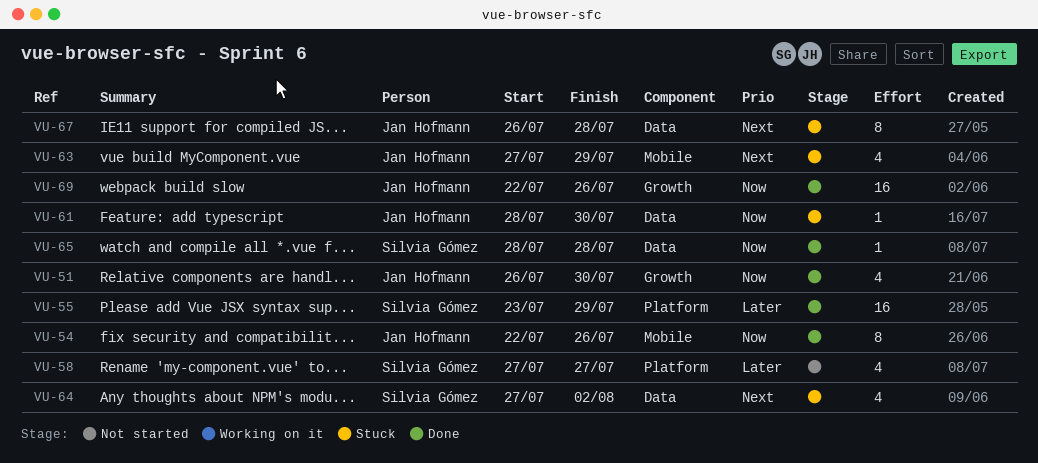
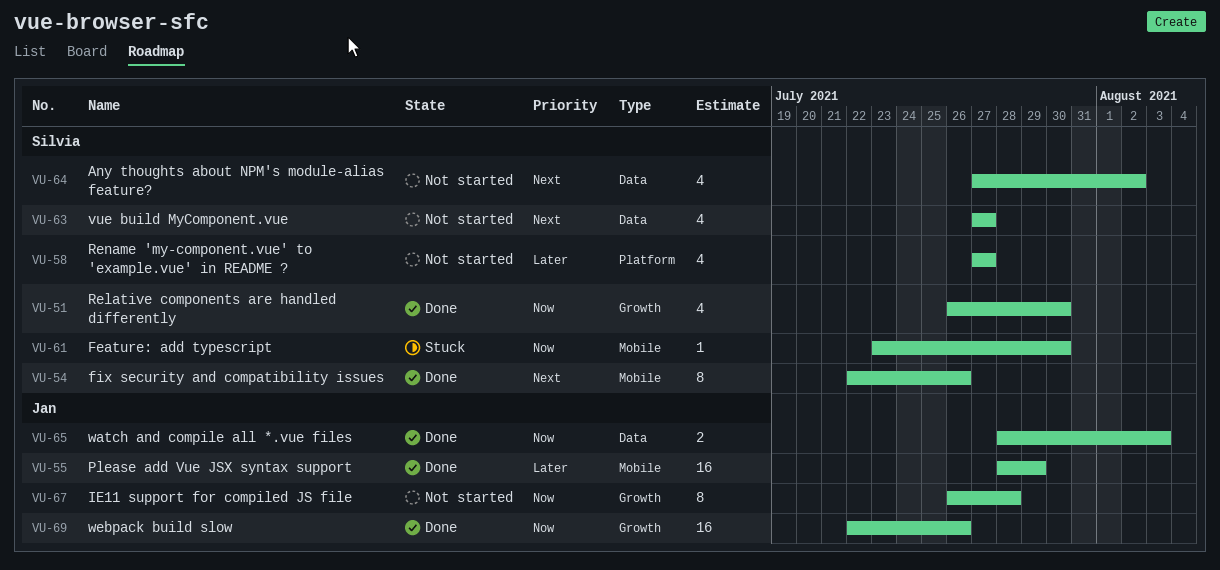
VU-51, owner: Jan Hofmann -> Silvia Gómez
VU-54, owner: Jan Hofmann -> Silvia Gómez
VU-54, priority: Now -> Next
VU-55, owner: Silvia Gómez -> Jan Hofmann
VU-55, label: Platform -> Mobile
VU-55, start: Jul 23 -> Jul 28
VU-61, owner: Jan Hofmann -> Silvia Gómez
VU-61, label: Data -> Mobile
VU-61, start: Jul 28 -> Jul 23
VU-63, status: Stuck -> Not started
VU-63, owner: Jan Hofmann -> Silvia Gómez
VU-63, label: Mobile -> Data
VU-63, due: Jul 29 -> Jul 27
VU-64, status: Stuck -> Not started
VU-65, owner: Silvia Gómez -> Jan Hofmann
VU-65, estimate: 1 -> 2
VU-65, due: Jul 28 -> Aug 3
VU-67, status: Stuck -> Not started
VU-67, priority: Next -> Now
VU-67, label: Data -> Growth

